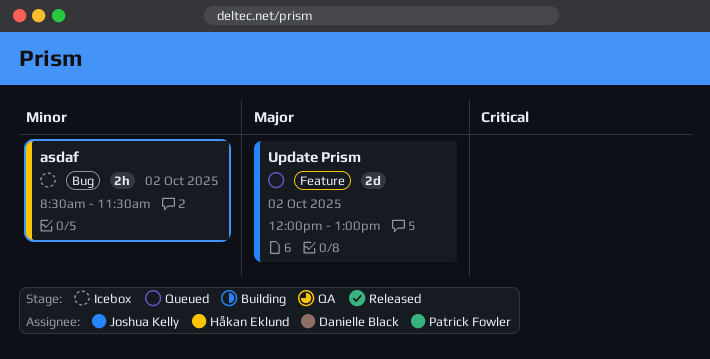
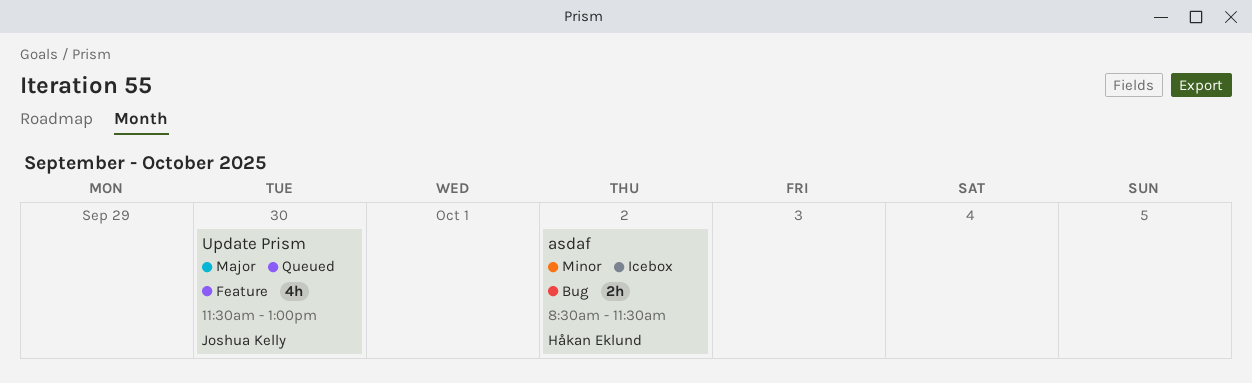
Update Prism, estimate: 2d -> 4h
Update Prism, day: Oct 2 -> Sep 30
Update Prism, begins: 12:00 -> 11:30

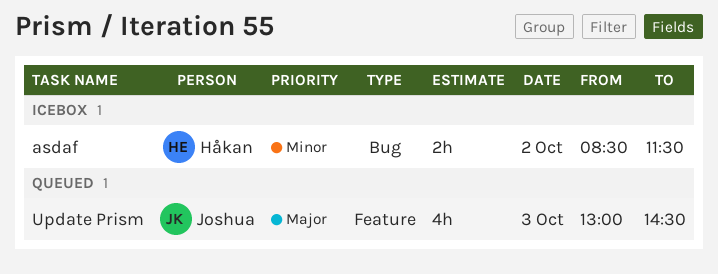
Update Prism, day: Sep 30 -> Oct 3
Update Prism, begins: 11:30 -> 13:00
Update Prism, ends: 13:00 -> 14:30

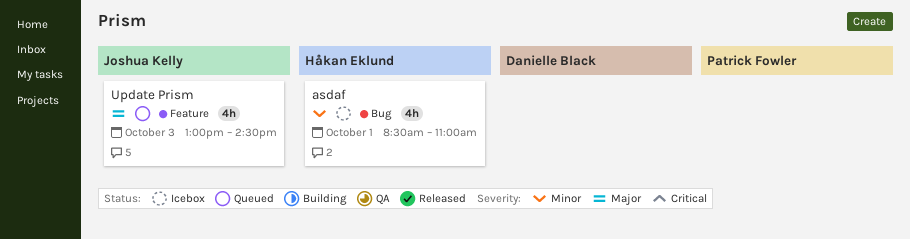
asdaf, estimate: 2h -> 4h
asdaf, day: Oct 2 -> Oct 1
asdaf, ends: 11:30 -> 11:00

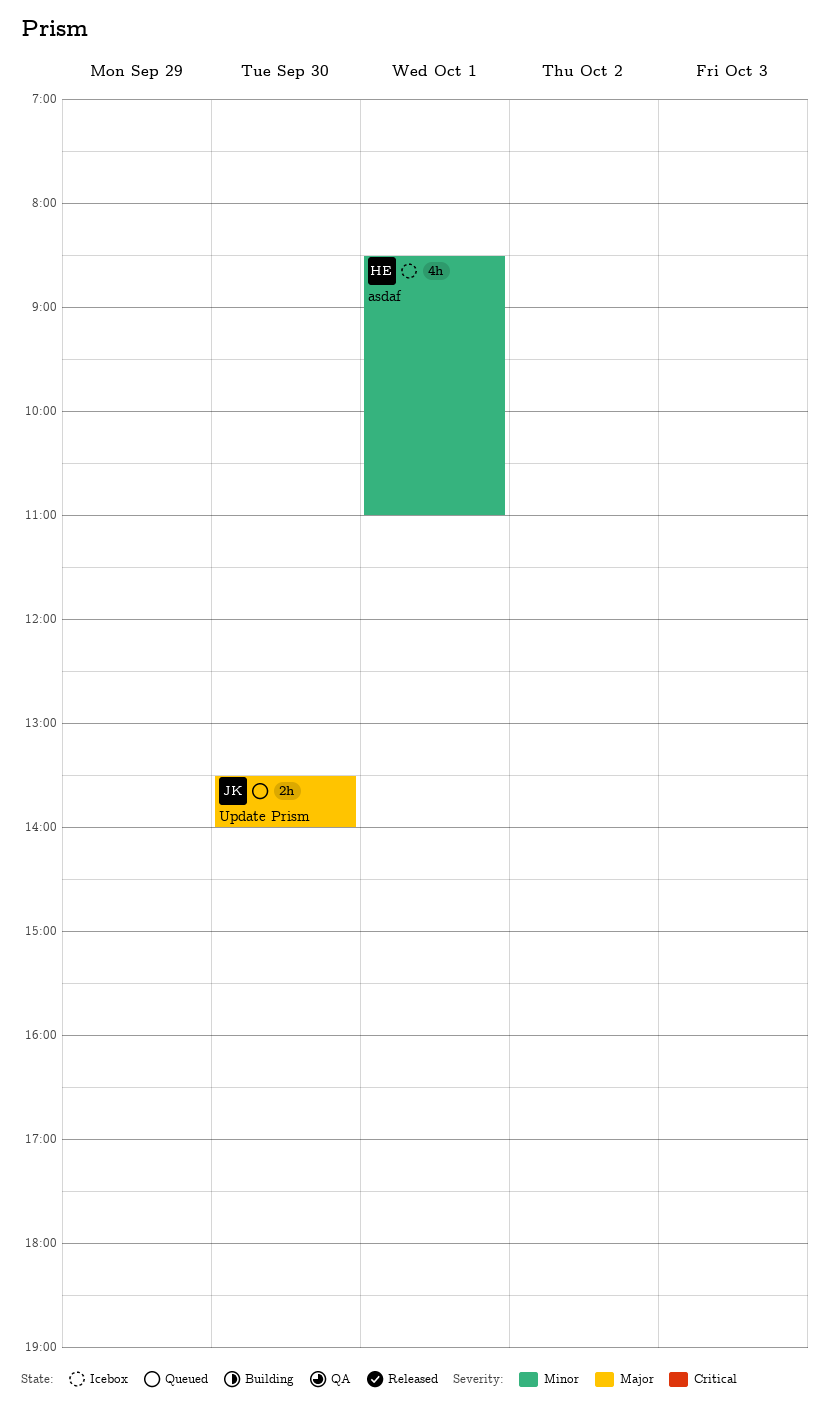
Update Prism, estimate: 4h -> 2h
Update Prism, day: Oct 3 -> Sep 30
Update Prism, begins: 13:00 -> 13:30
Update Prism, ends: 14:30 -> 14:00

